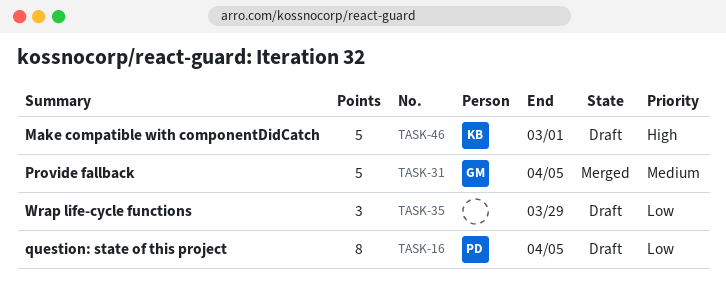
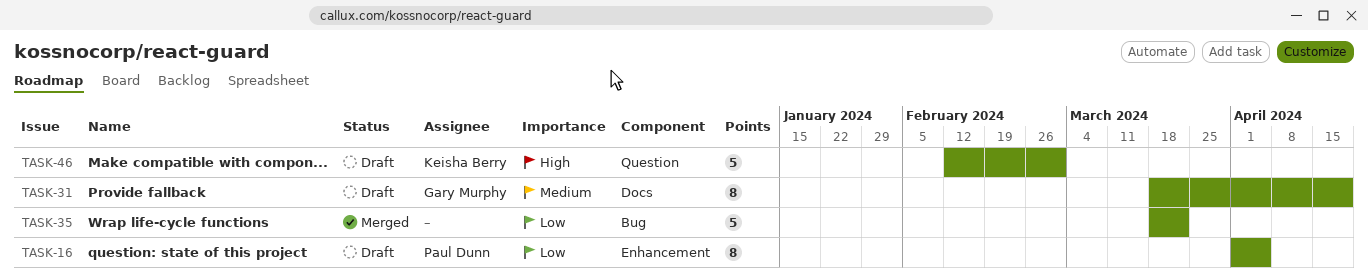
TASK-31, status: Merged -> Draft
TASK-31, estimate: 5 -> 8
TASK-31, due: Apr 5 -> Apr 19
TASK-35, status: Draft -> Merged
TASK-35, estimate: 3 -> 5
TASK-35, due: Mar 29 -> Mar 22

